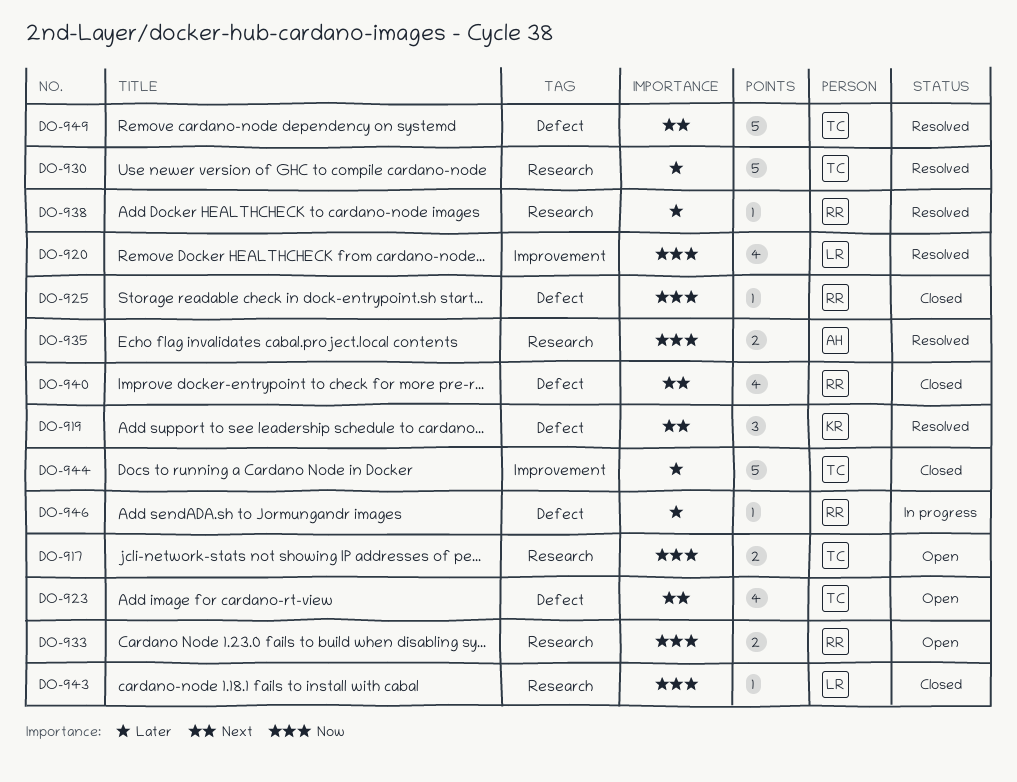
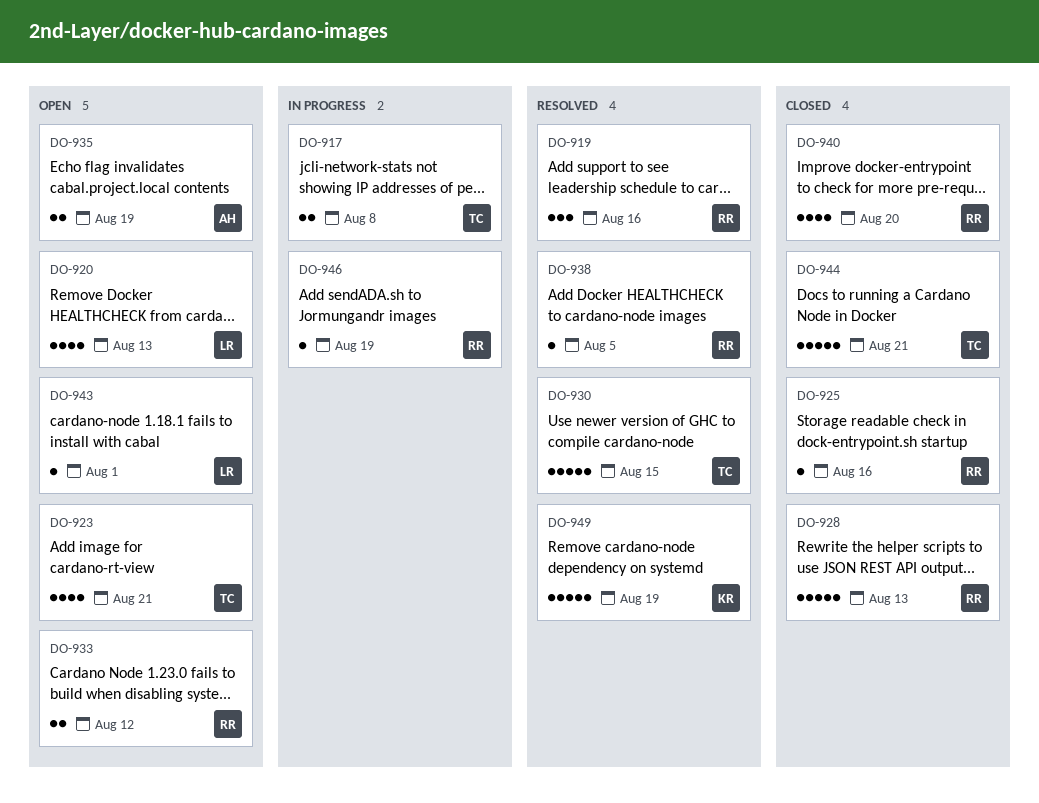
DO-917, status: Open -> In progress
DO-919, owner: KR -> RR
DO-920, status: Resolved -> Open
DO-928: none -> present
DO-935, status: Resolved -> Open
DO-943, status: Closed -> Open
DO-949, owner: TC -> KR

